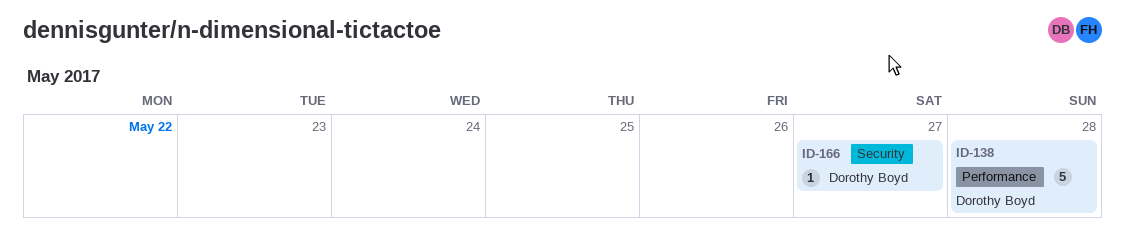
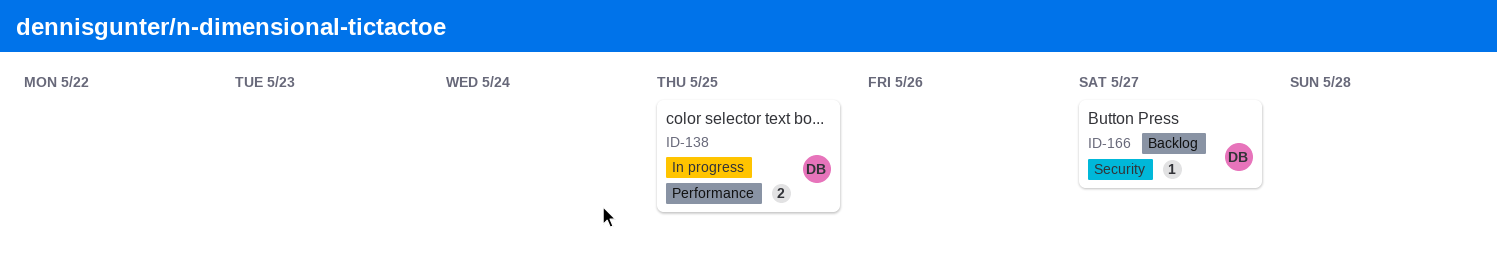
ID-138, estimate: 5 -> 2
ID-138, due: May 28 -> May 25

